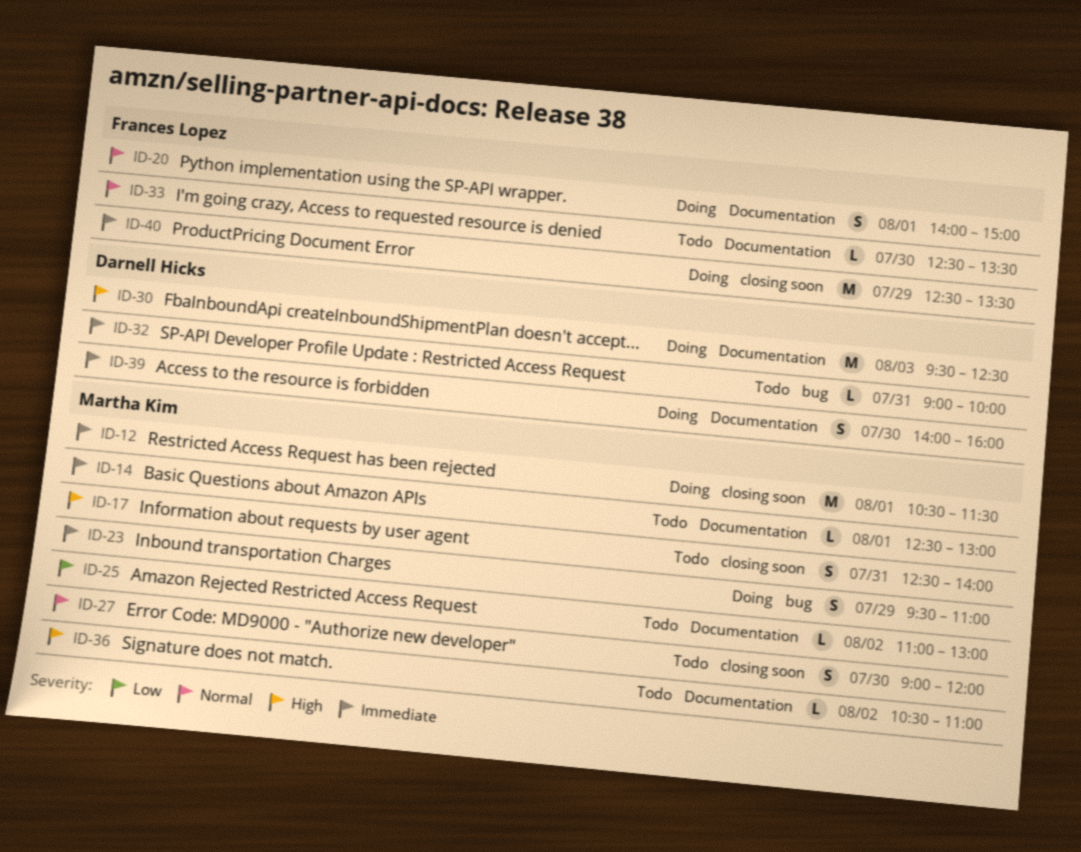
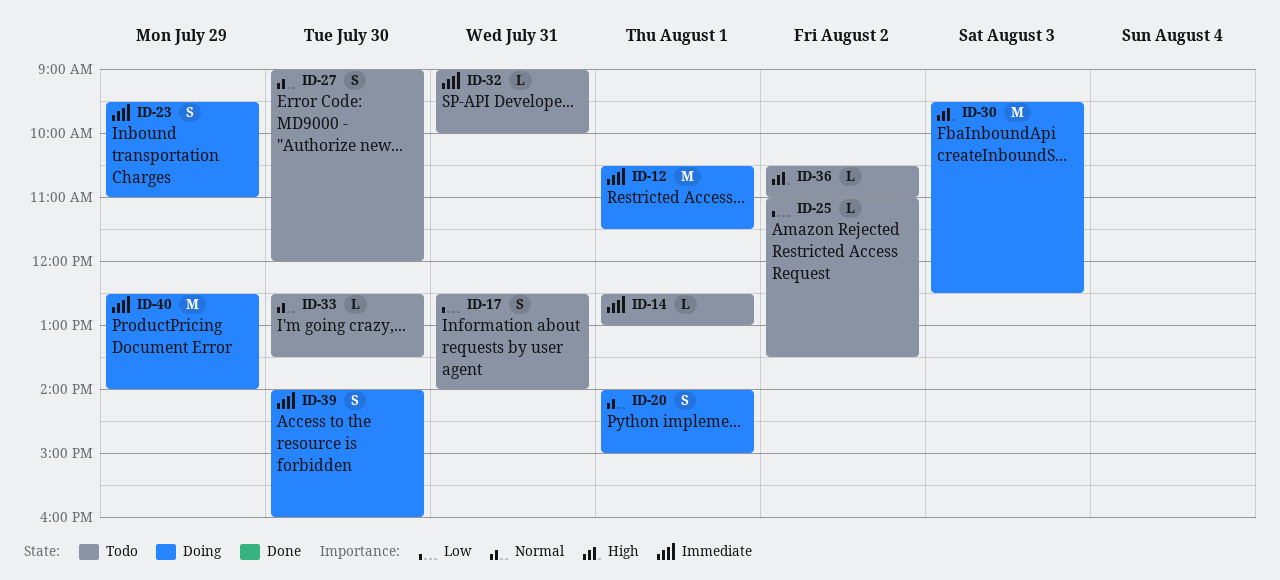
ID-17, priority: High -> Low
ID-25, ends: 13:00 -> 13:30
ID-40, ends: 13:30 -> 14:00

